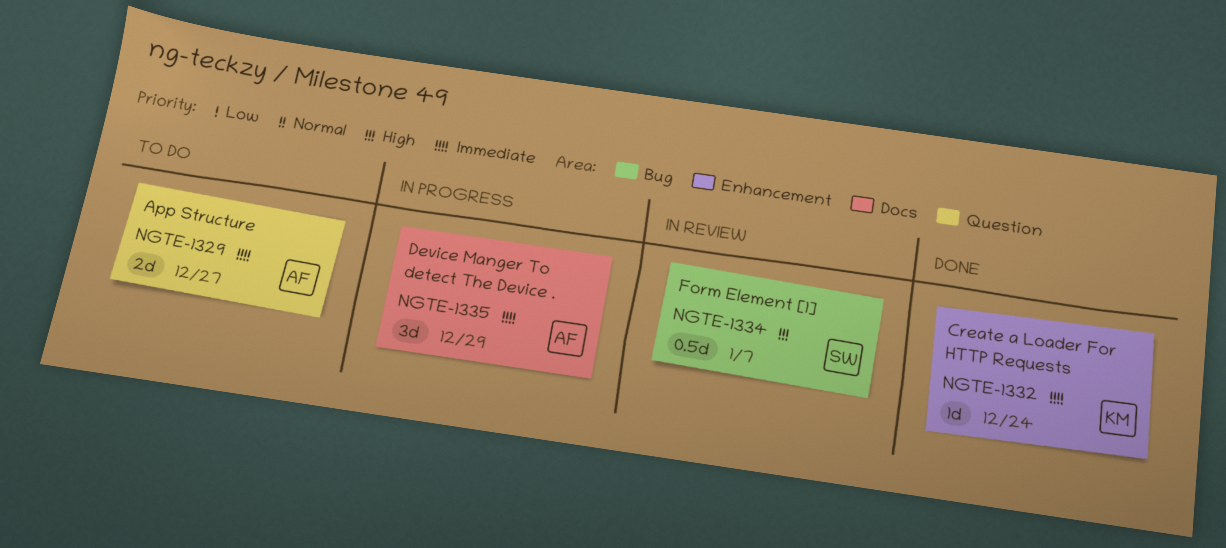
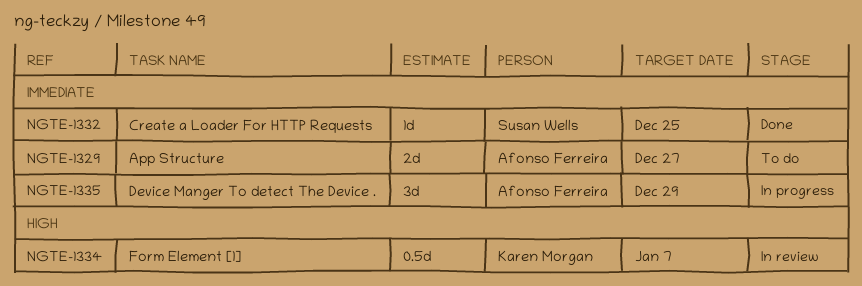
NGTE-1332, owner: Karen Morgan -> Susan Wells
NGTE-1332, due: Dec 24 -> Dec 25
NGTE-1334, owner: Susan Wells -> Karen Morgan

